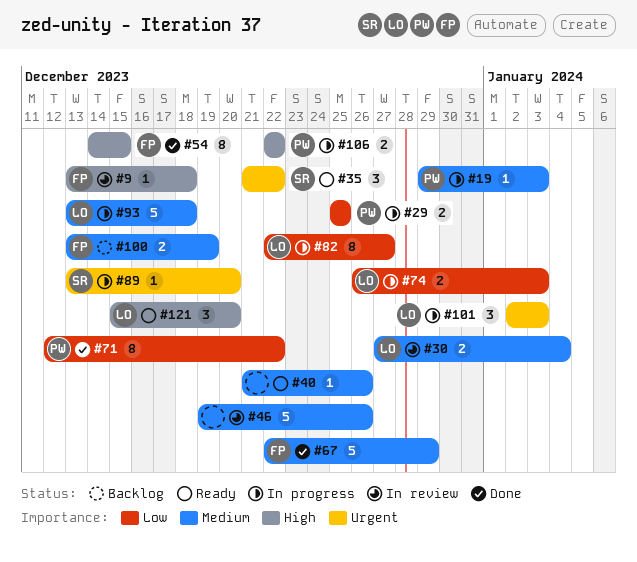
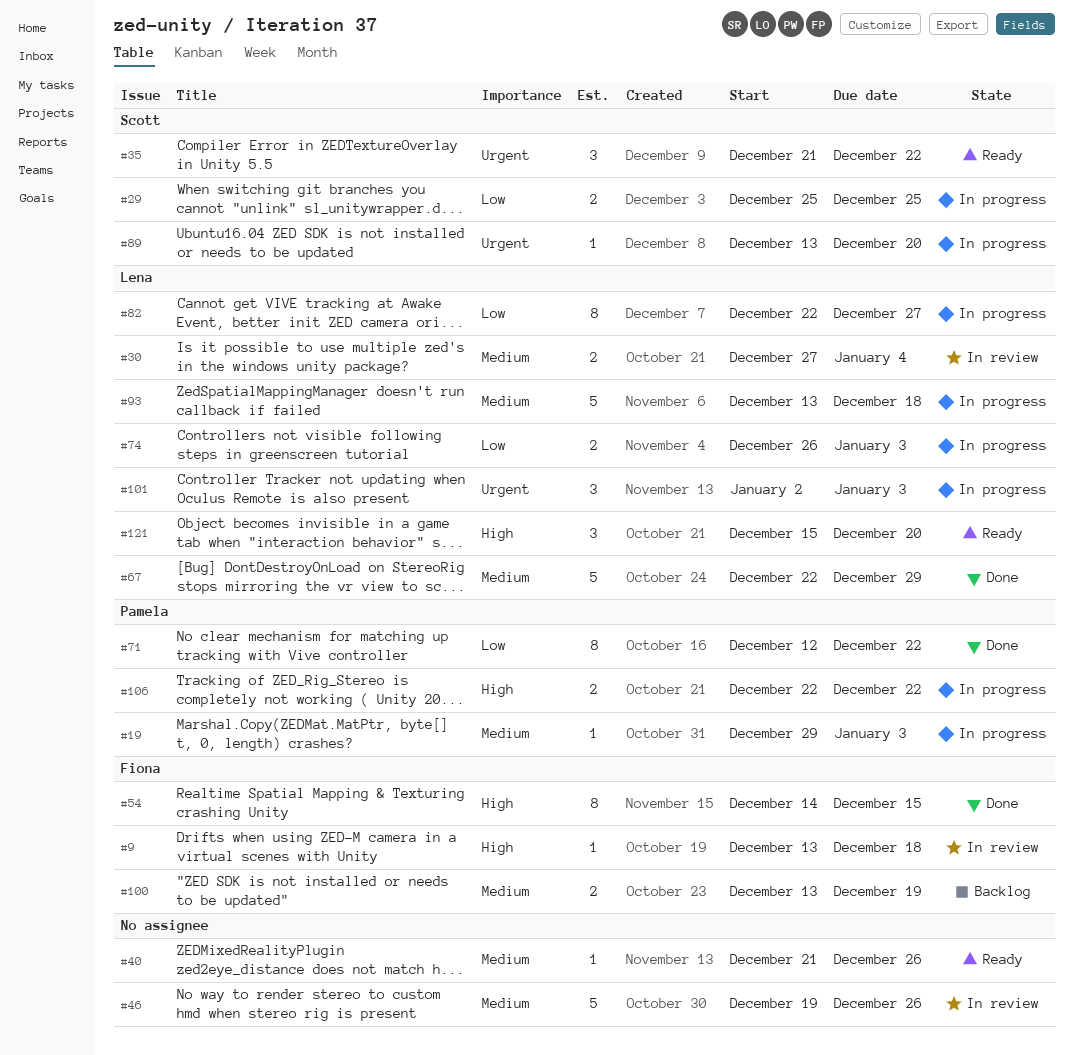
#29, owner: Pamela -> Scott
#67, owner: Fiona -> Lena

